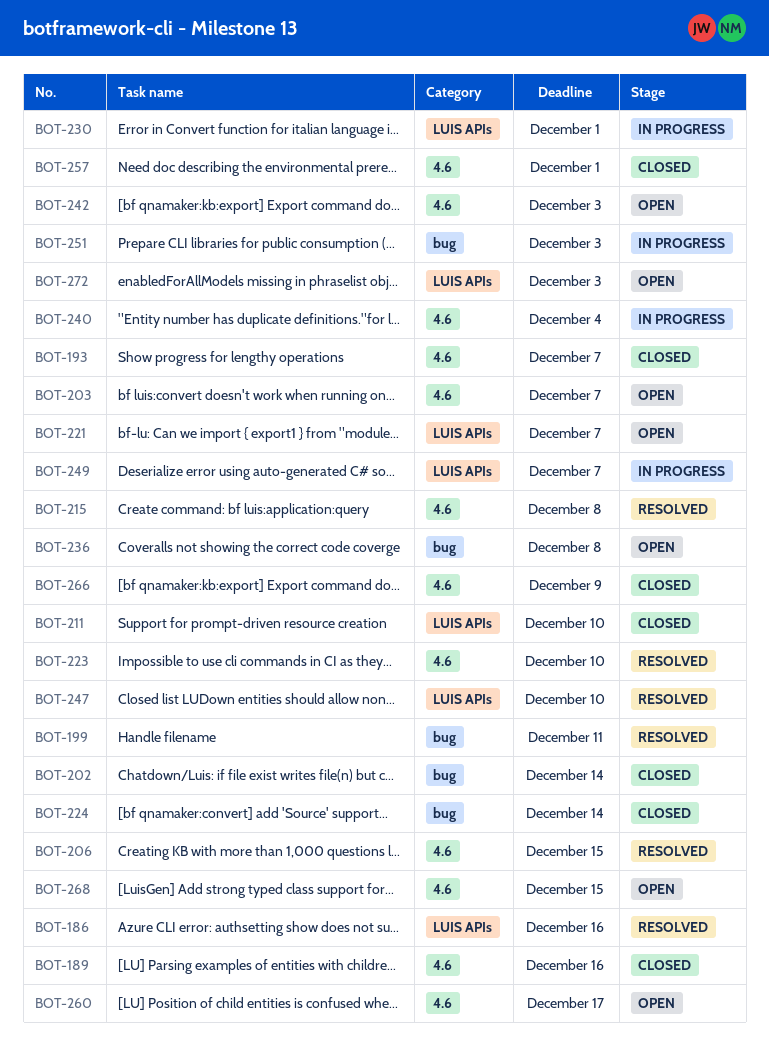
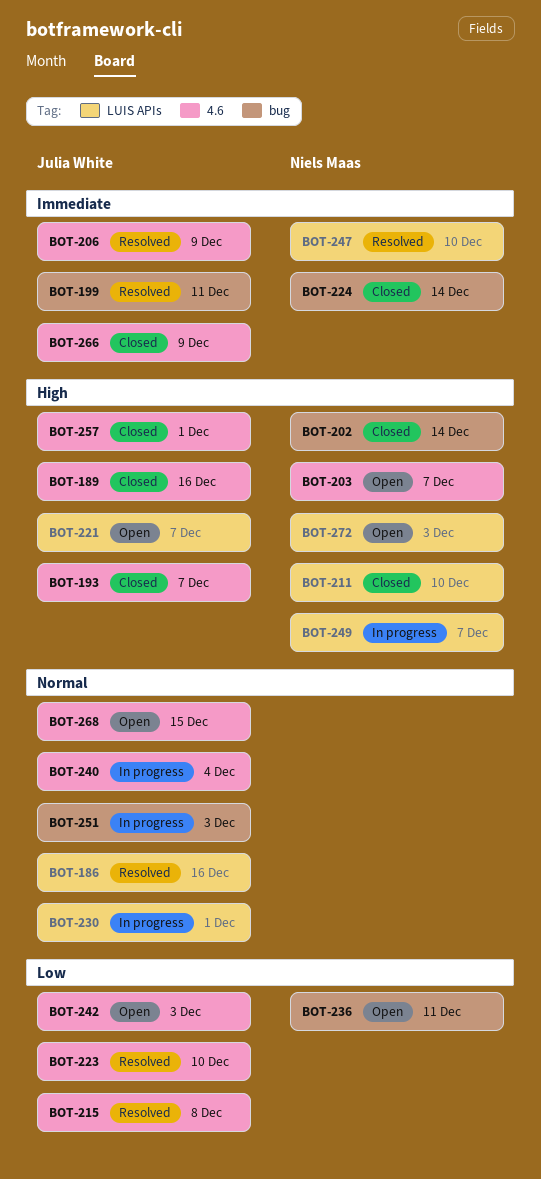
BOT-206, due: Dec 15 -> Dec 9
BOT-236, due: Dec 8 -> Dec 11
BOT-260: present -> none

